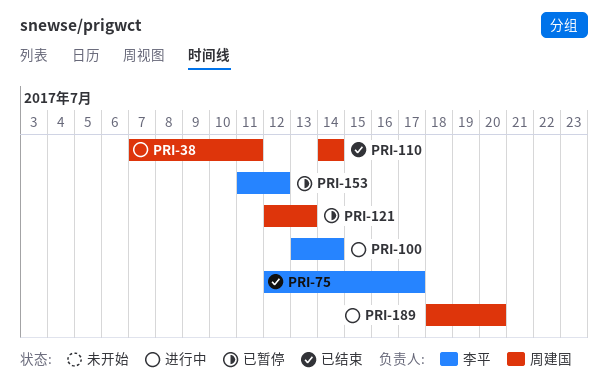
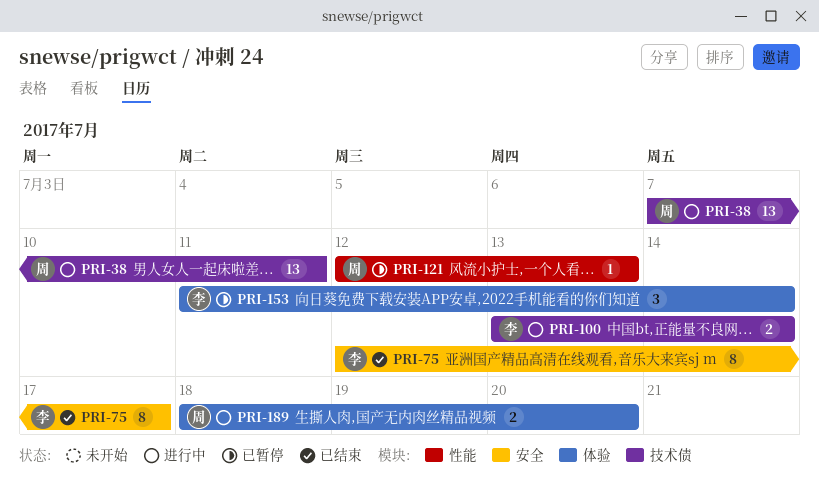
PRI-110: present -> none
PRI-153, due: Jul 12 -> Jul 14

